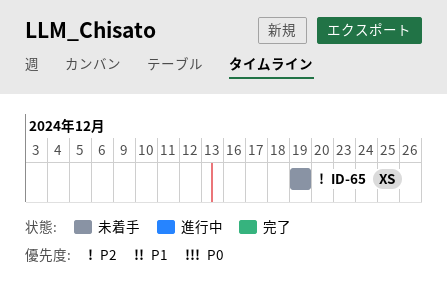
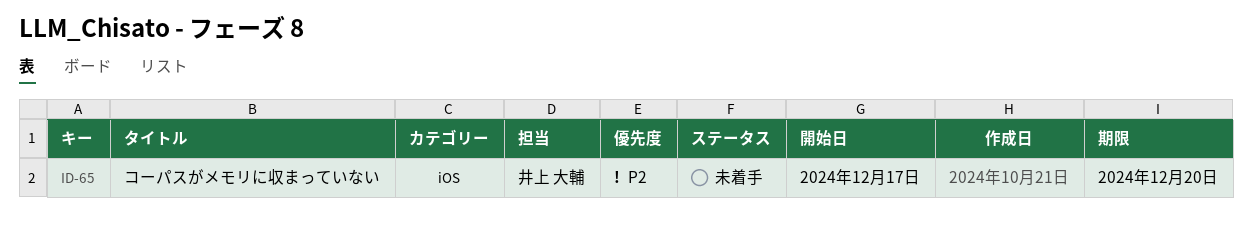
ID-65, start: Dec 19 -> Dec 17
ID-65, due: Dec 19 -> Dec 20

